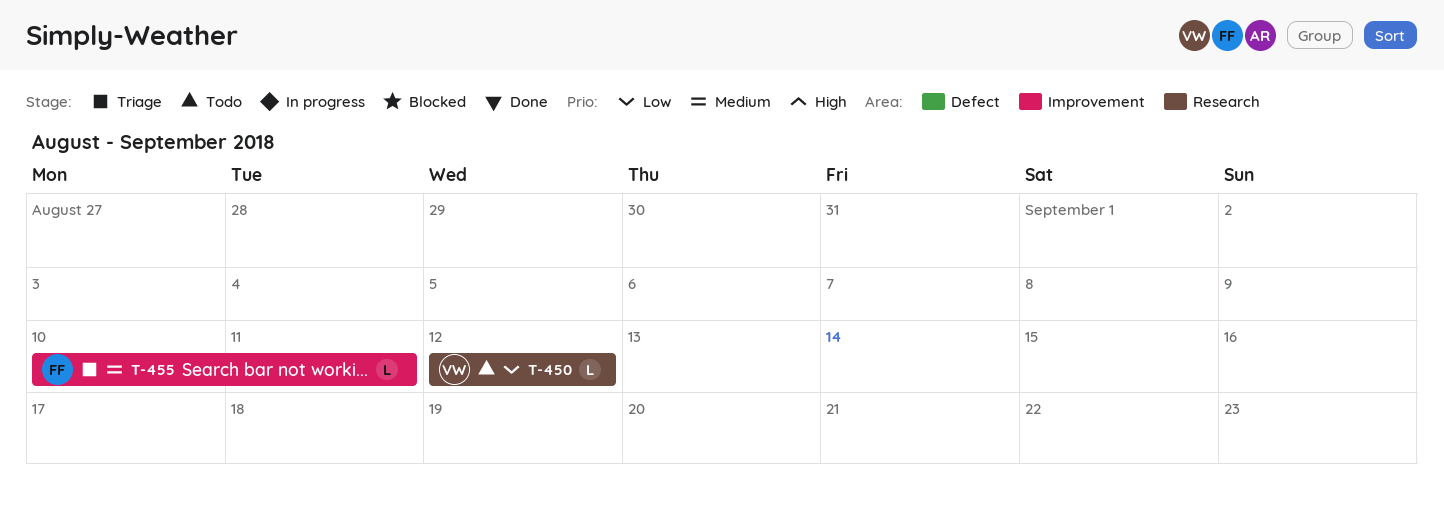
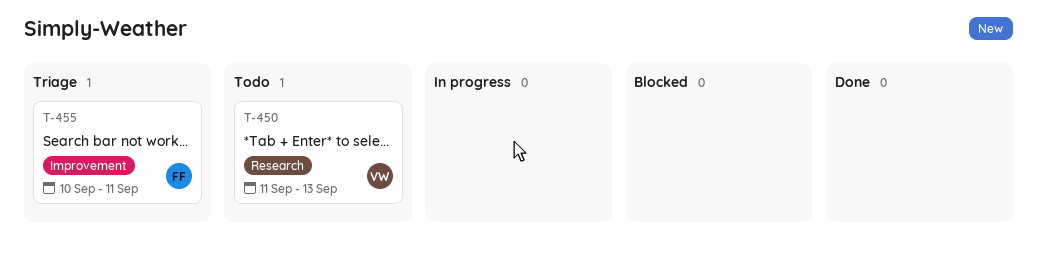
T-450, start: Sep 12 -> Sep 11
T-450, due: Sep 12 -> Sep 13

